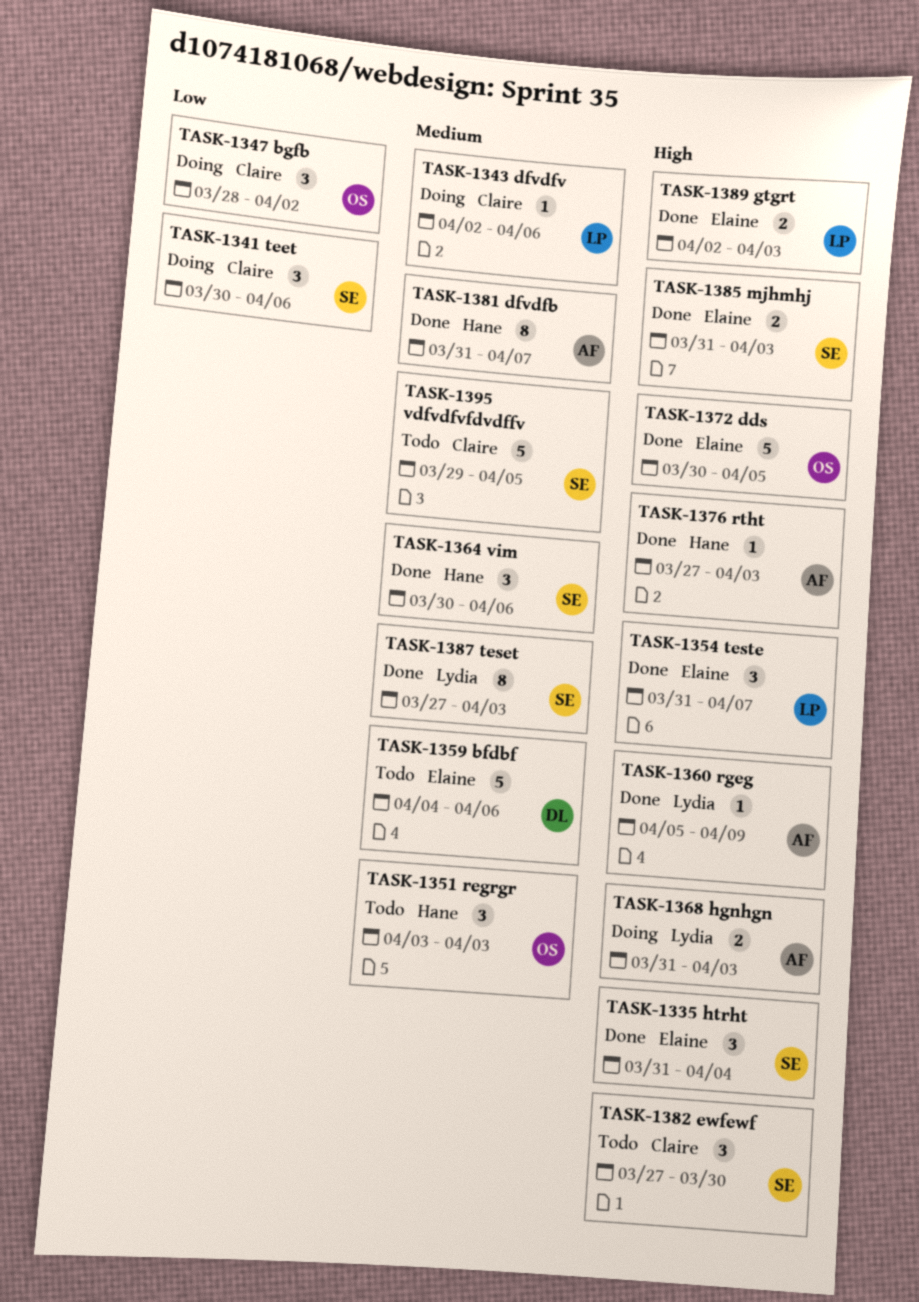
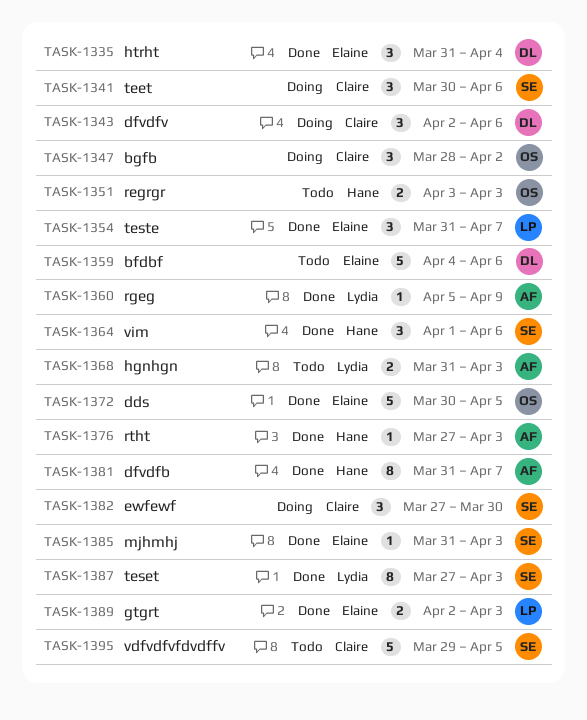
TASK-1335, owner: SE -> DL
TASK-1343, owner: LP -> DL
TASK-1343, estimate: 1 -> 3
TASK-1351, estimate: 3 -> 2
TASK-1364, start: Mar 30 -> Apr 1
TASK-1368, status: Doing -> Todo
TASK-1382, status: Todo -> Doing
TASK-1385, estimate: 2 -> 1

